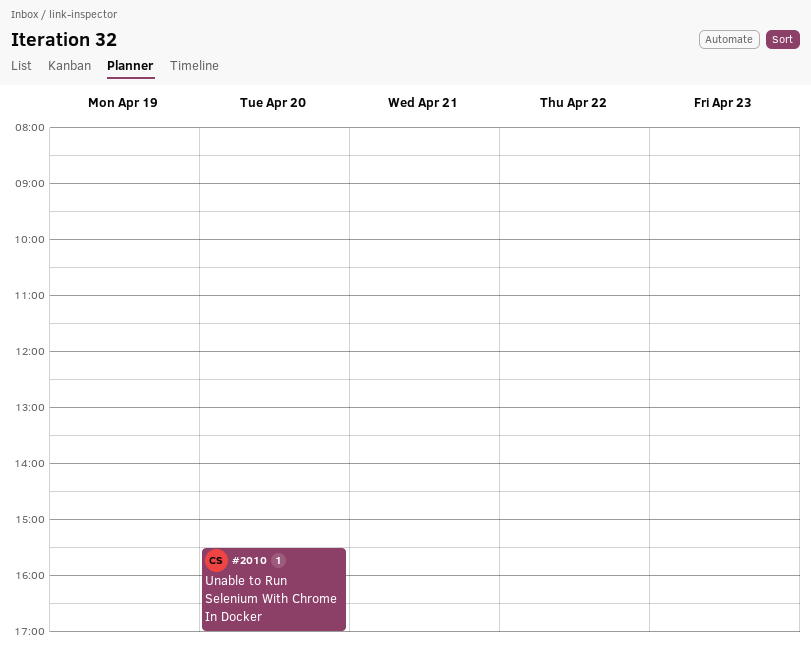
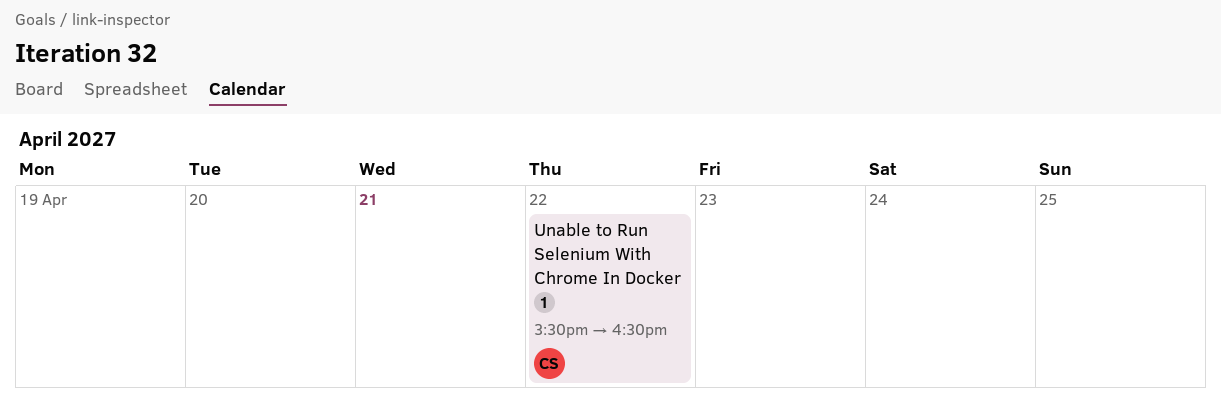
Unable to Run Selenium With Chrome In Docker, day: Apr 20 -> Apr 22
Unable to Run Selenium With Chrome In Docker, ends: 17:00 -> 16:30

